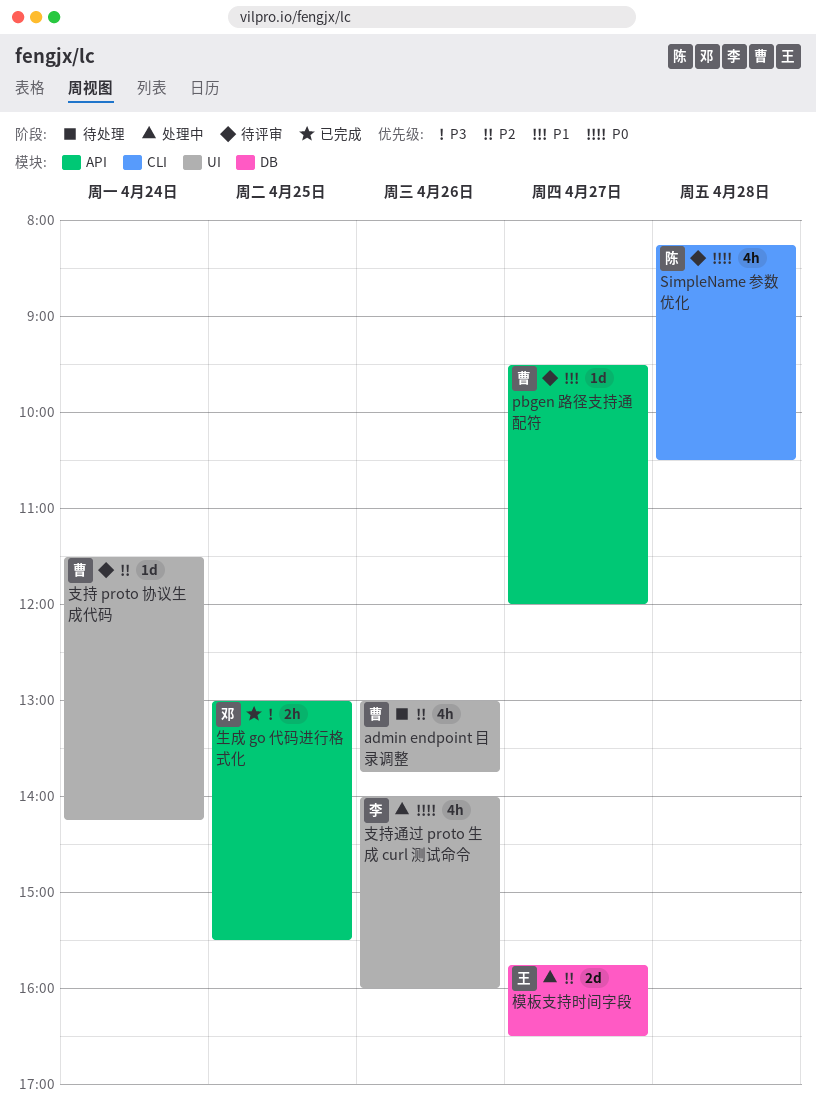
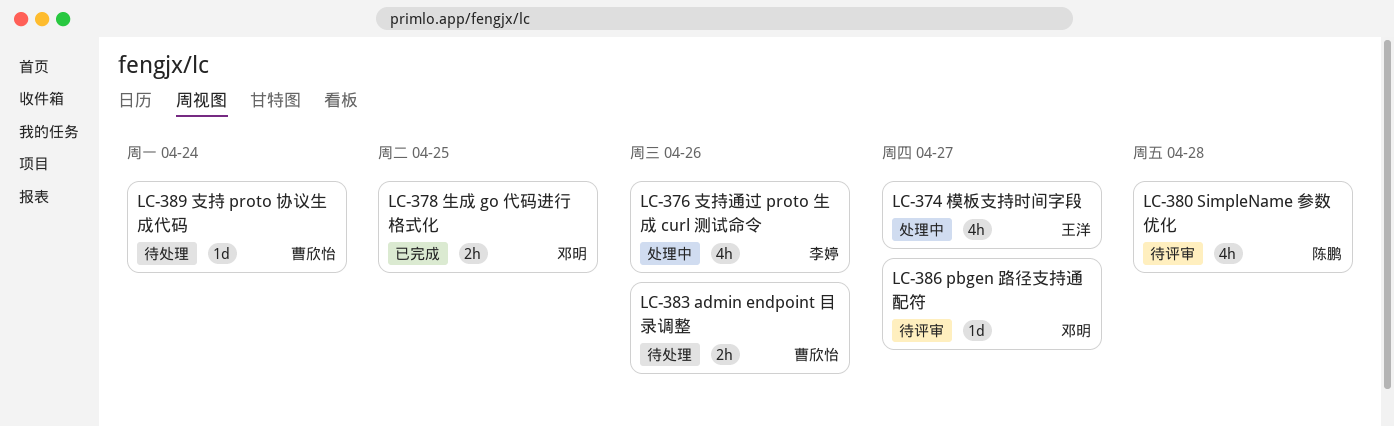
admin endpoint 目录调整, estimate: 4h -> 2h
pbgen 路径支持通配符, owner: 曹欣怡 -> 邓明
支持 proto 协议生成代码, status: 待评审 -> 待处理
模板支持时间字段, estimate: 2d -> 4h

